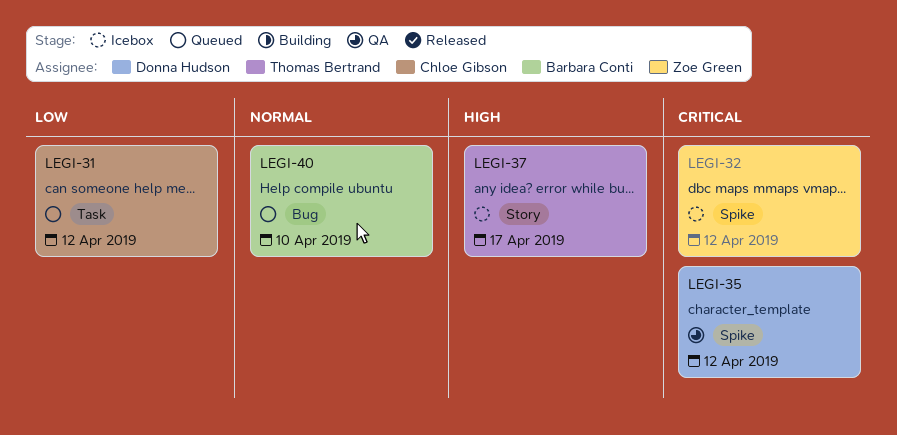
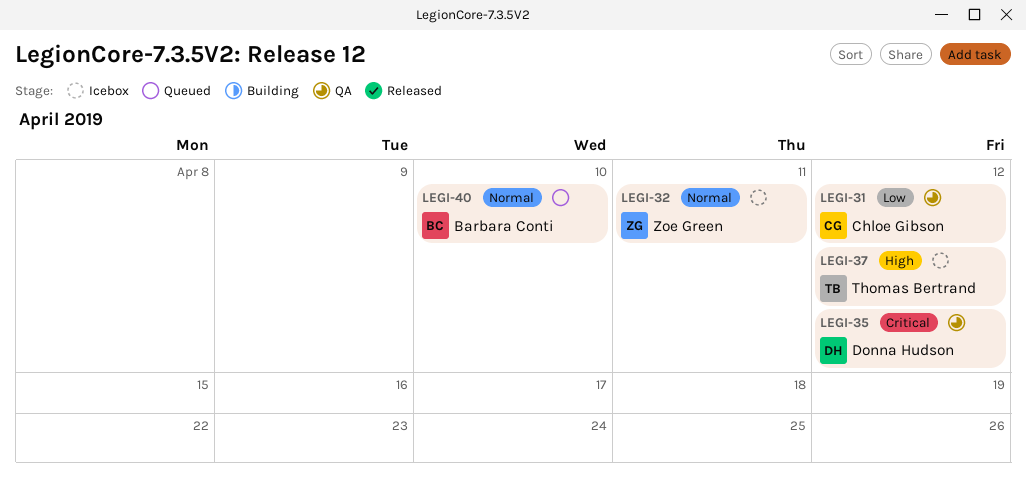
LEGI-31, status: Queued -> QA
LEGI-32, priority: Critical -> Normal
LEGI-32, due: Apr 12 -> Apr 11
LEGI-37, due: Apr 17 -> Apr 12

